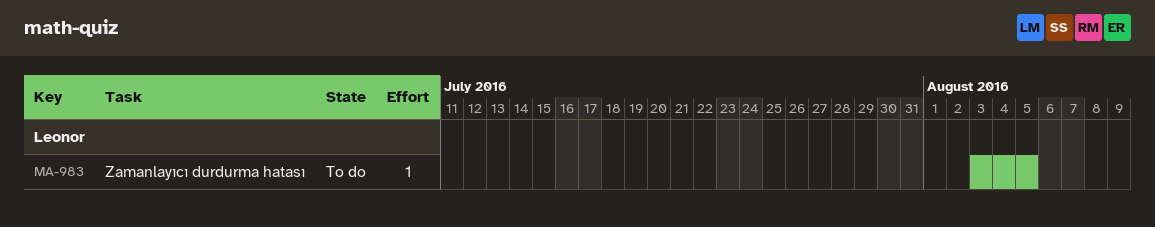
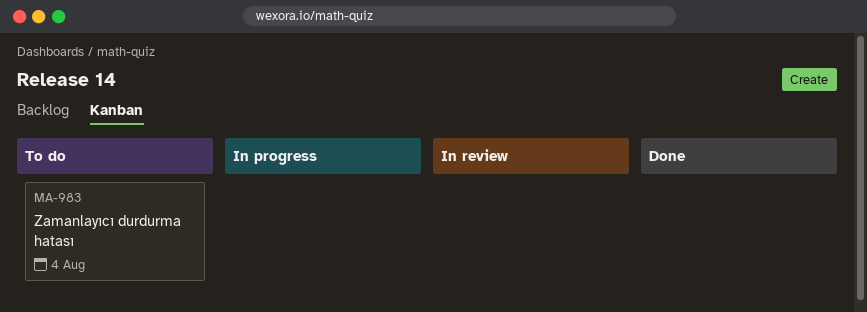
MA-983, due: Aug 5 -> Aug 4

